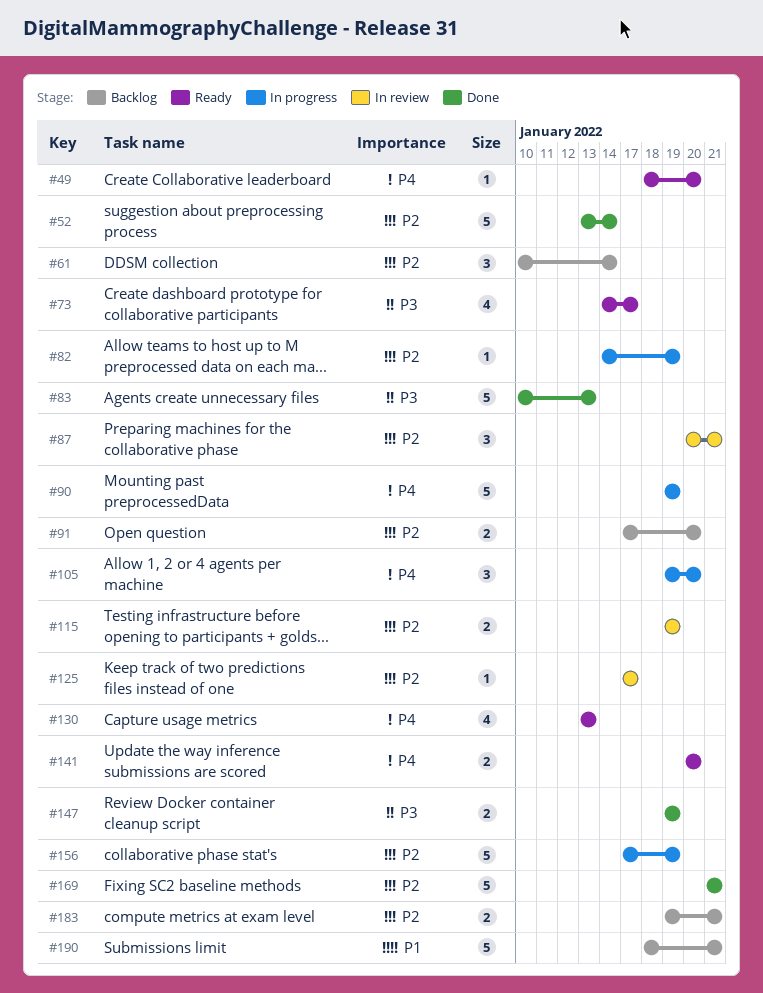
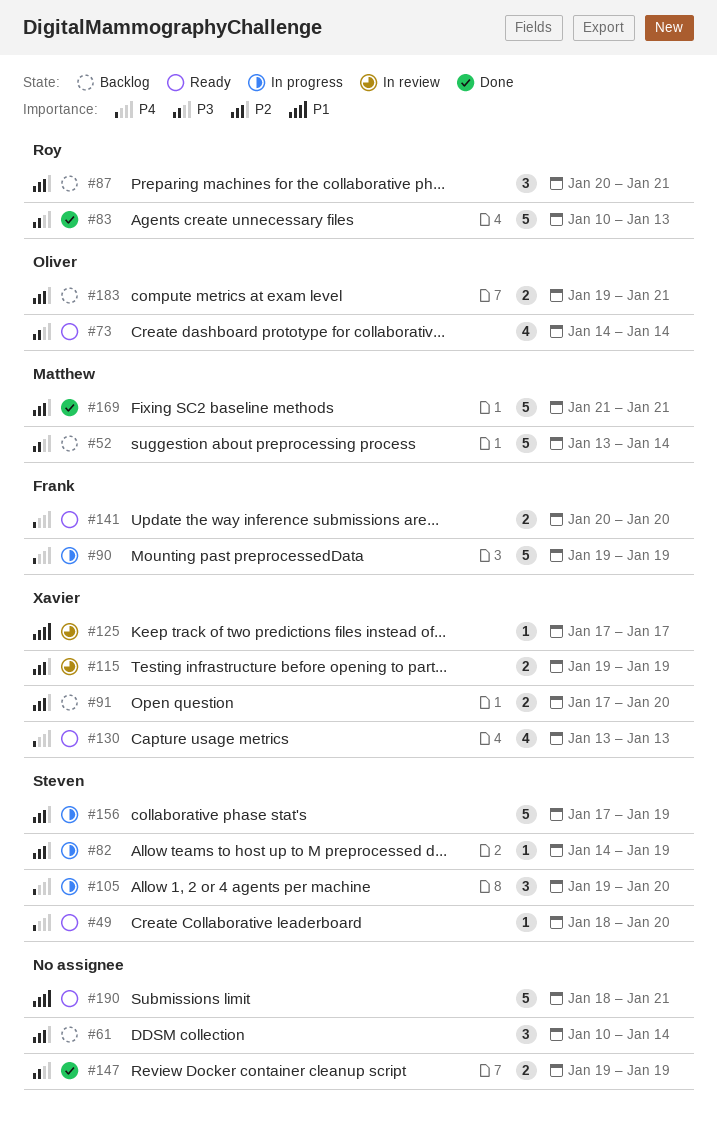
#52, status: Done -> Backlog
#52, priority: P2 -> P3
#73, due: Jan 17 -> Jan 14
#87, status: In review -> Backlog
#125, priority: P2 -> P1
#190, status: Backlog -> Ready

